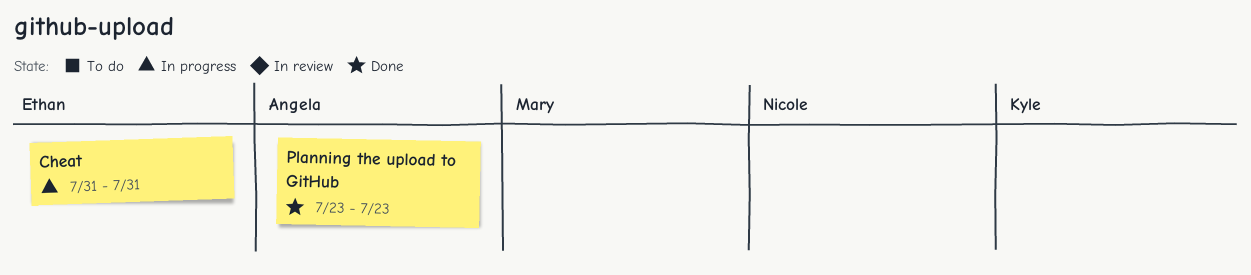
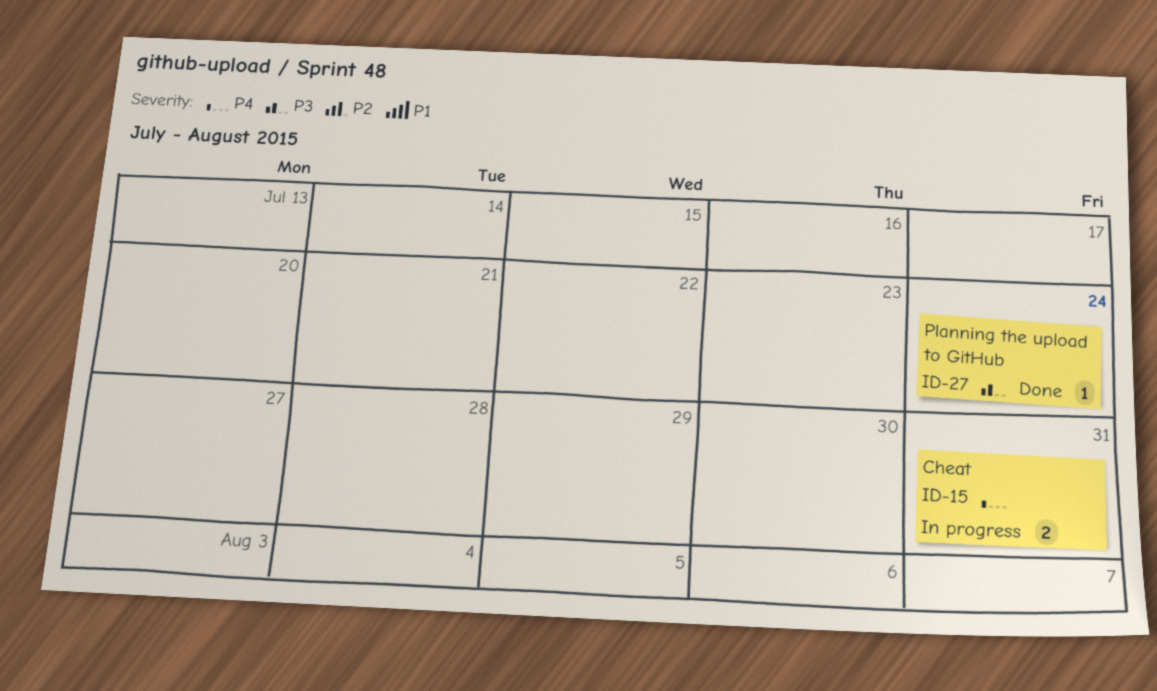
Planning the upload to GitHub, due: Jul 23 -> Jul 24

